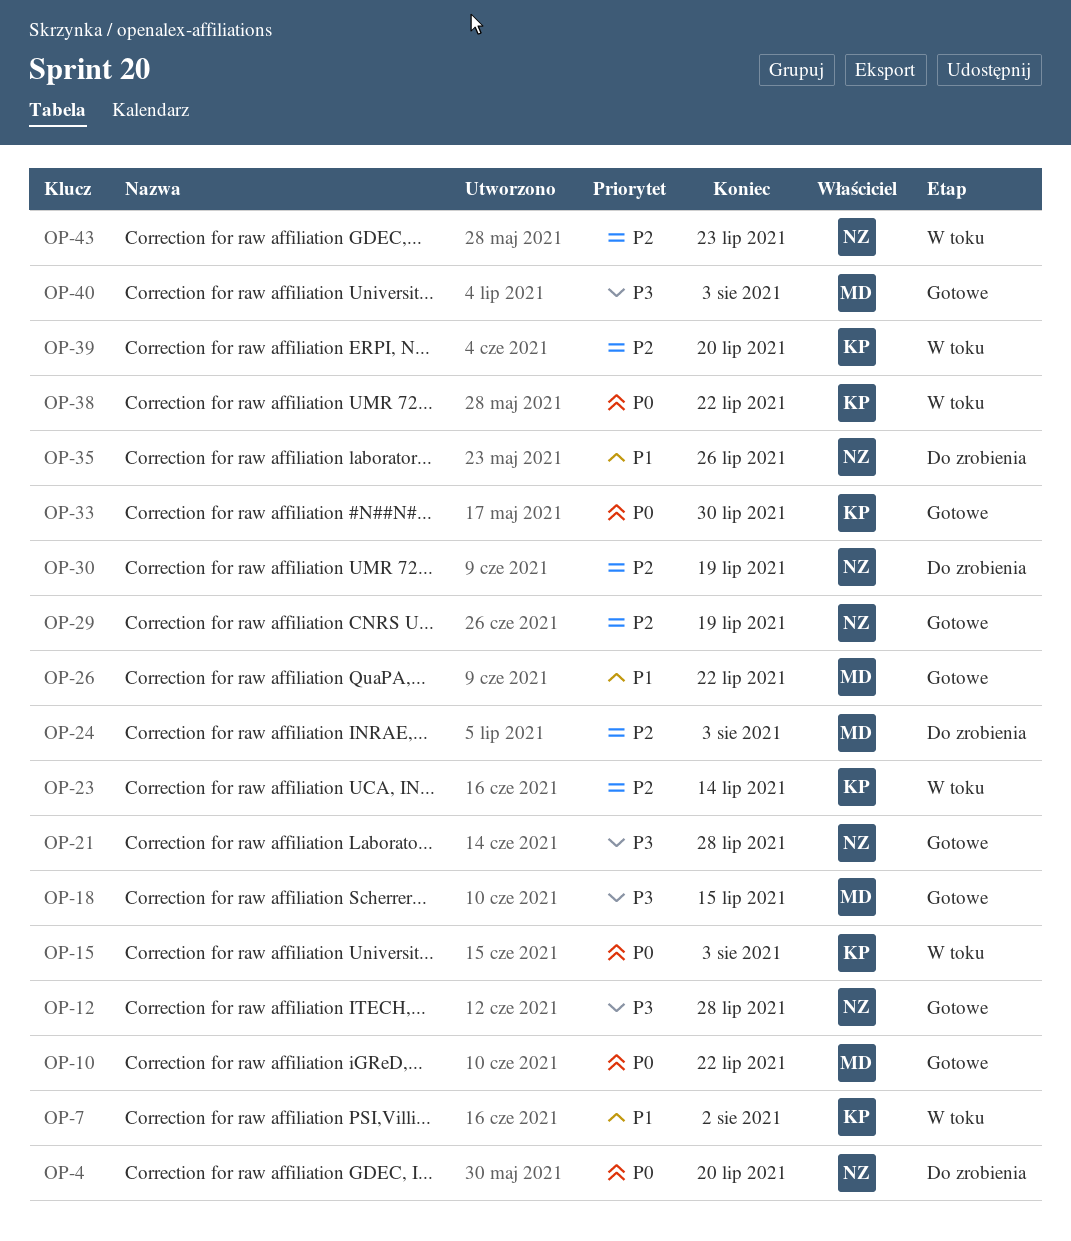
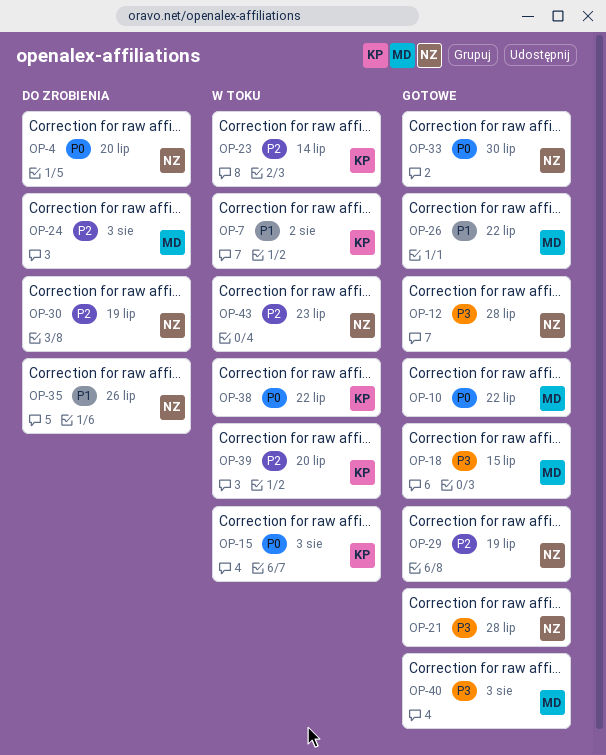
OP-33, owner: KP -> NZ

